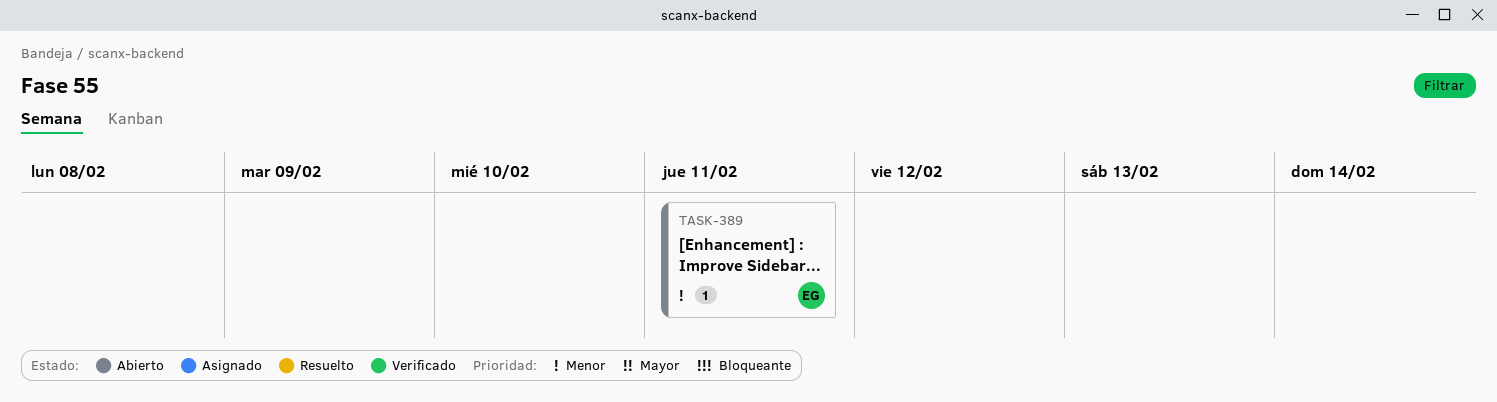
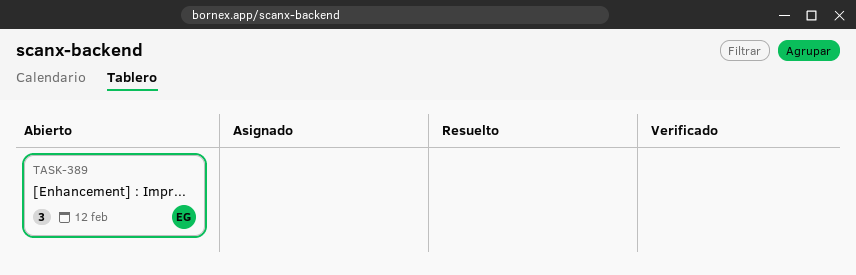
TASK-389, estimate: 1 -> 3
TASK-389, due: Feb 11 -> Feb 12

